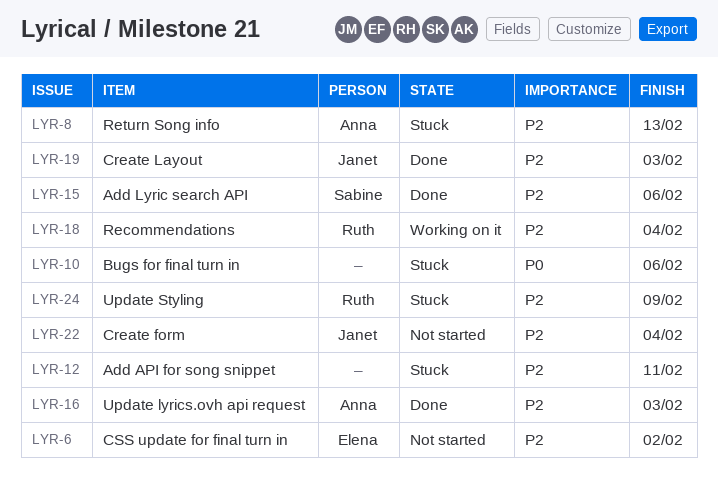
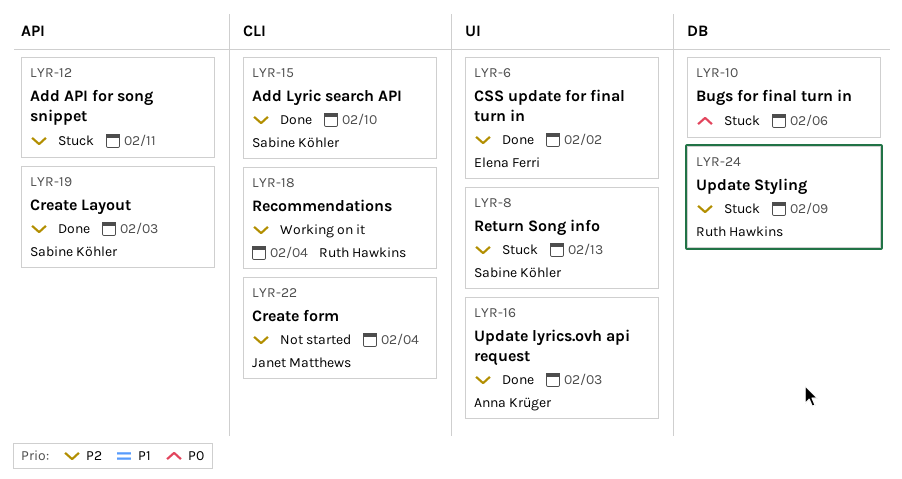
LYR-6, status: Not started -> Done
LYR-8, owner: Anna Krüger -> Sabine Köhler
LYR-15, due: Feb 6 -> Feb 10
LYR-19, owner: Janet Matthews -> Sabine Köhler

